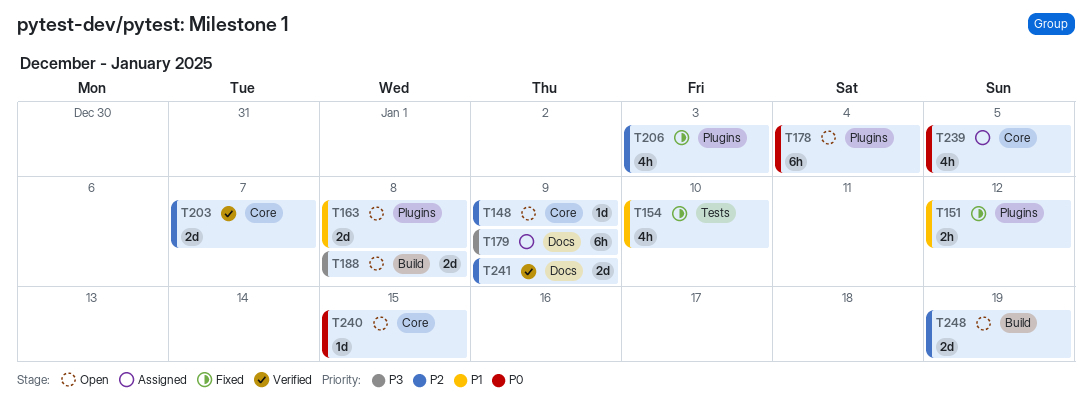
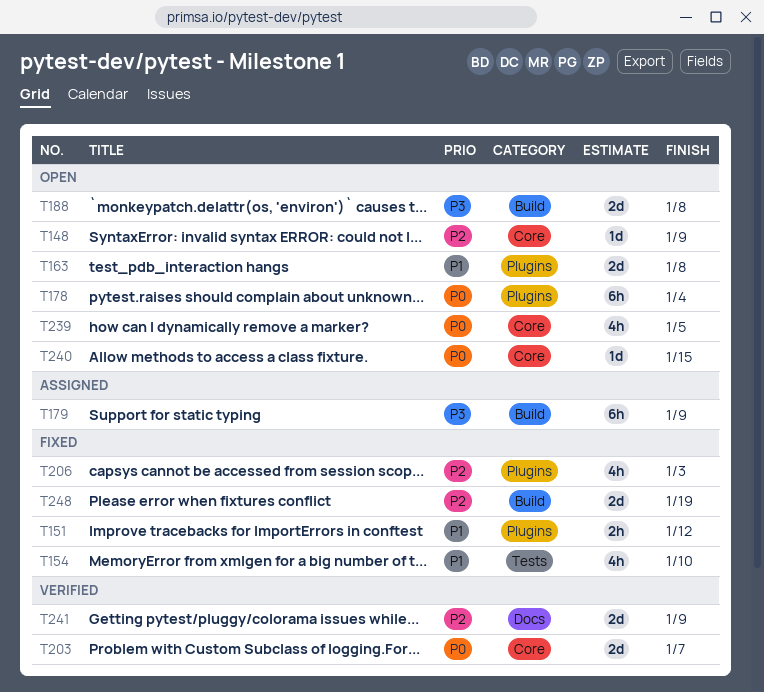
T179, label: Docs -> Build
T203, priority: P2 -> P0
T239, status: Assigned -> Open
T248, status: Open -> Fixed

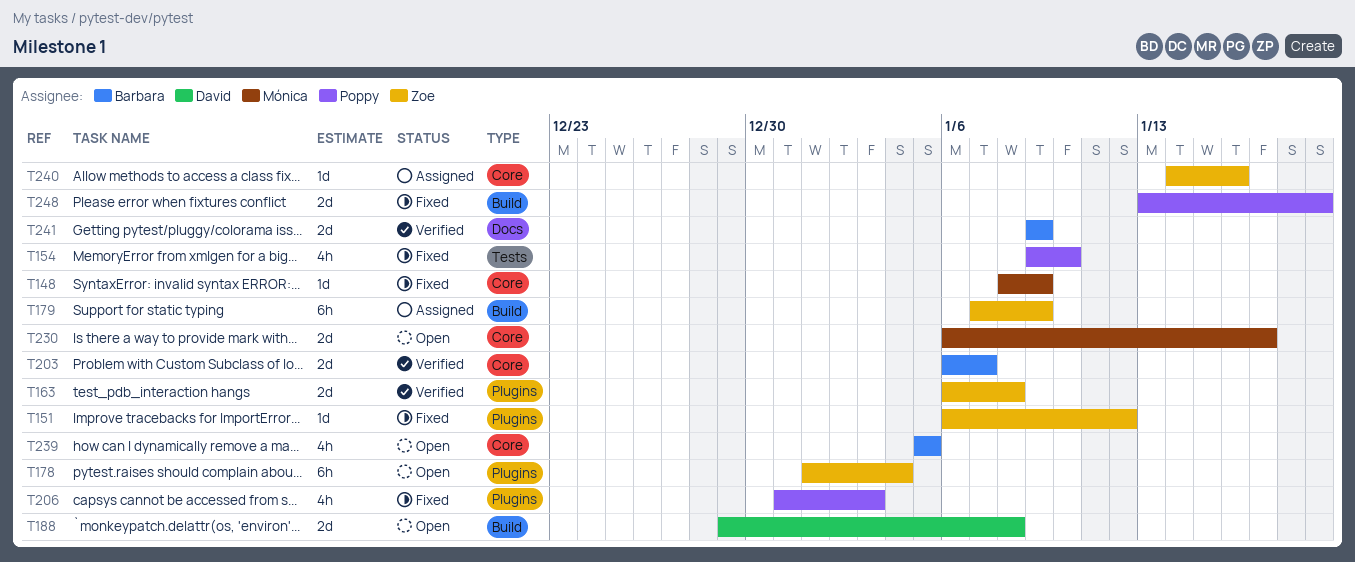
T148, status: Open -> Fixed
T151, estimate: 2h -> 1d
T163, status: Open -> Verified
T230: none -> present
T240, status: Open -> Assigned
T240, due: Jan 15 -> Jan 16

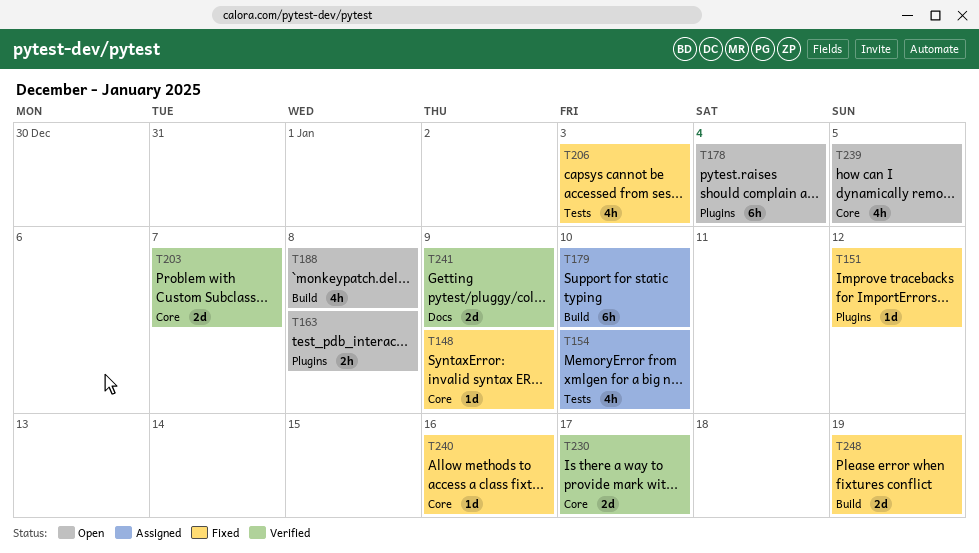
T154, status: Fixed -> Assigned
T163, status: Verified -> Open
T163, estimate: 2d -> 2h
T179, due: Jan 9 -> Jan 10
T188, estimate: 2d -> 4h
T206, label: Plugins -> Tests
T230, status: Open -> Verified
T240, status: Assigned -> Fixed

